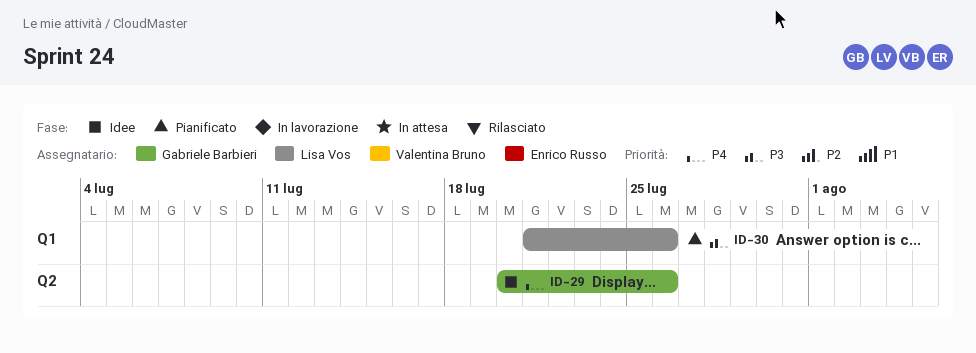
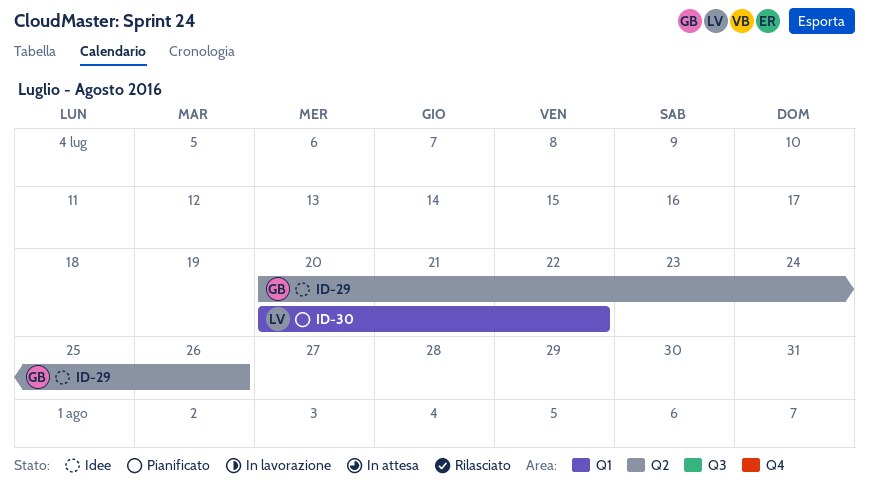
ID-30, start: Jul 21 -> Jul 20
ID-30, due: Jul 26 -> Jul 22

